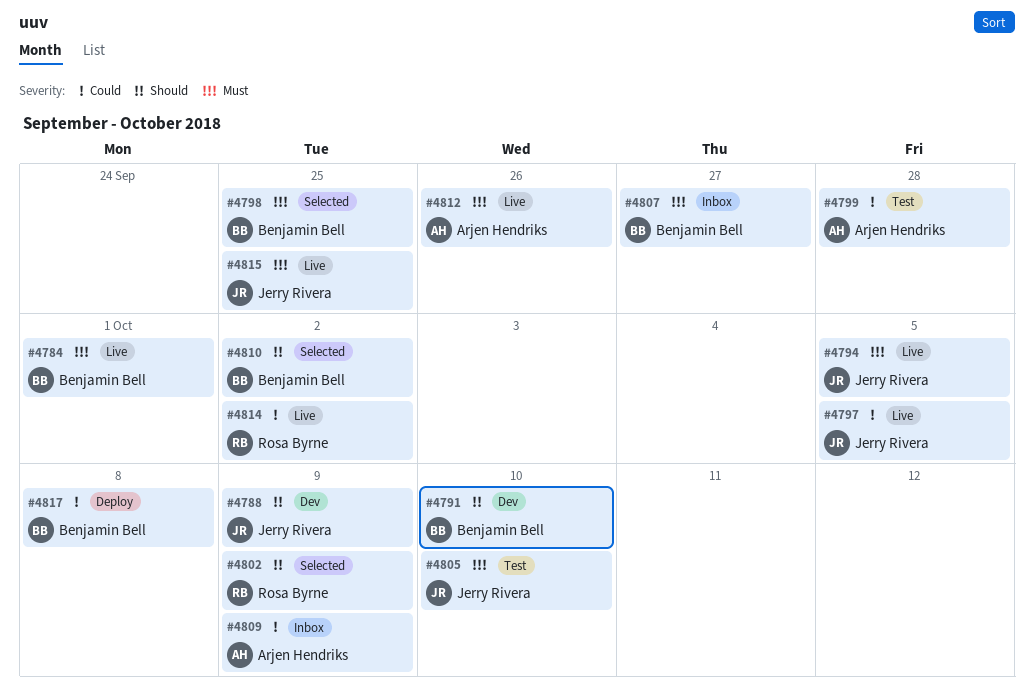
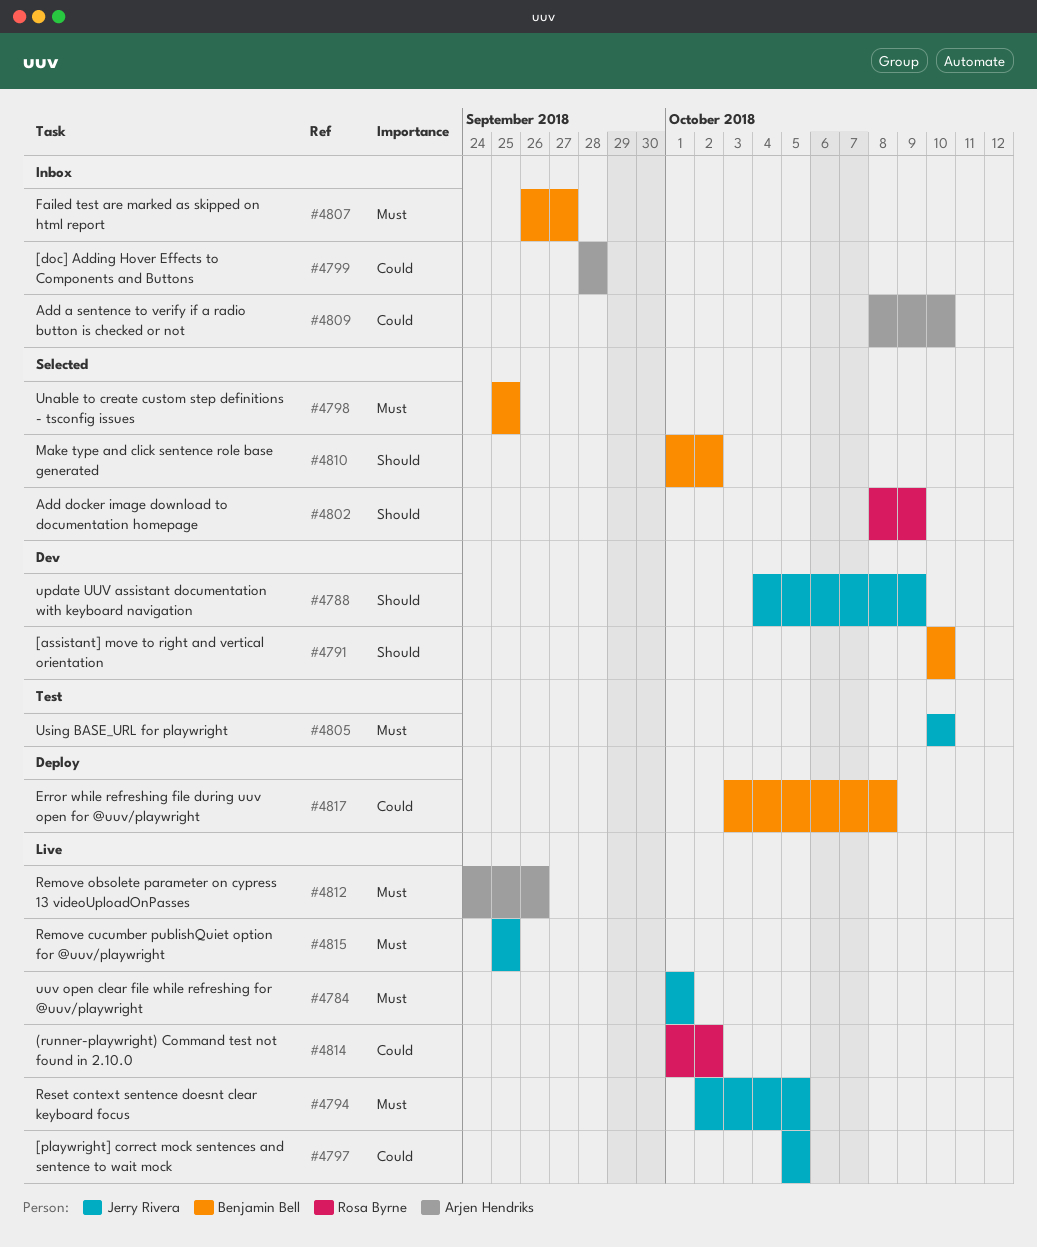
#4784, owner: Benjamin Bell -> Jerry Rivera
#4799, status: Test -> Inbox
#4809, due: Oct 9 -> Oct 10

